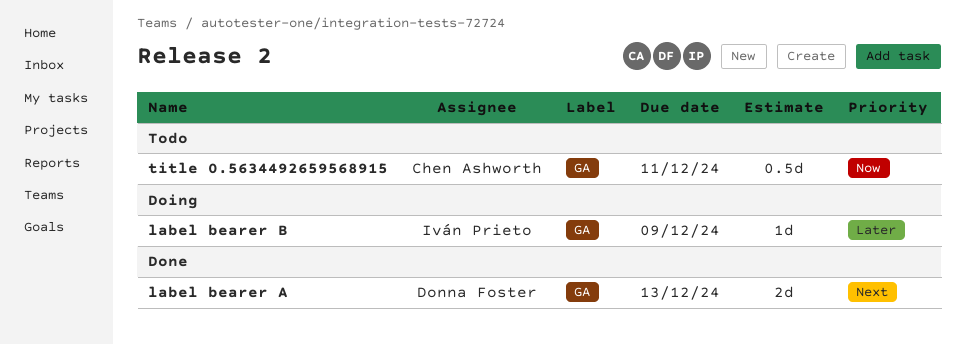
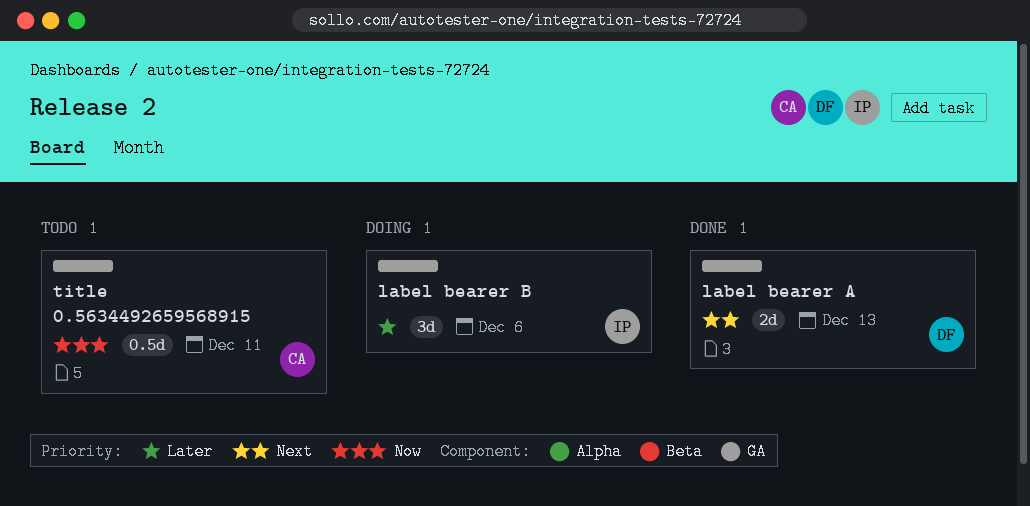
label bearer B, estimate: 1d -> 3d
label bearer B, due: Dec 9 -> Dec 6

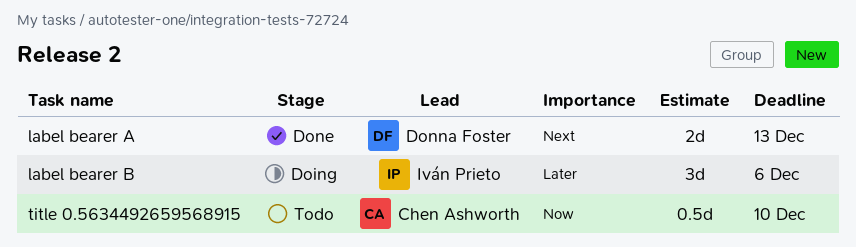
title 0.5634492659568915, due: Dec 11 -> Dec 10

